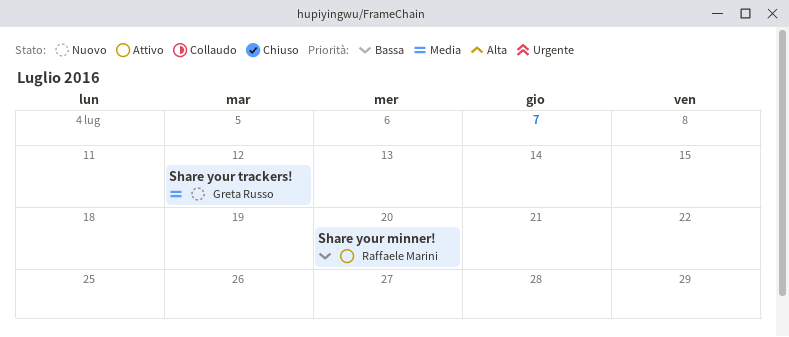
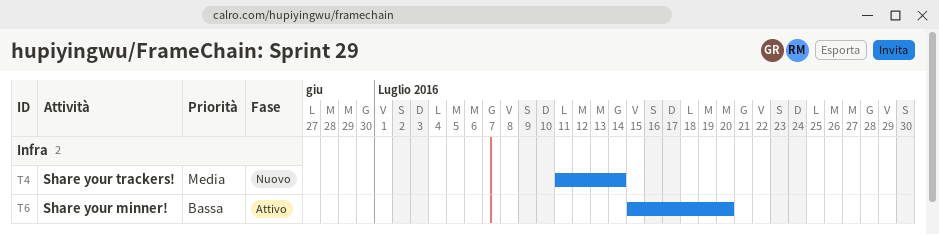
Share your trackers!, due: Jul 12 -> Jul 14

